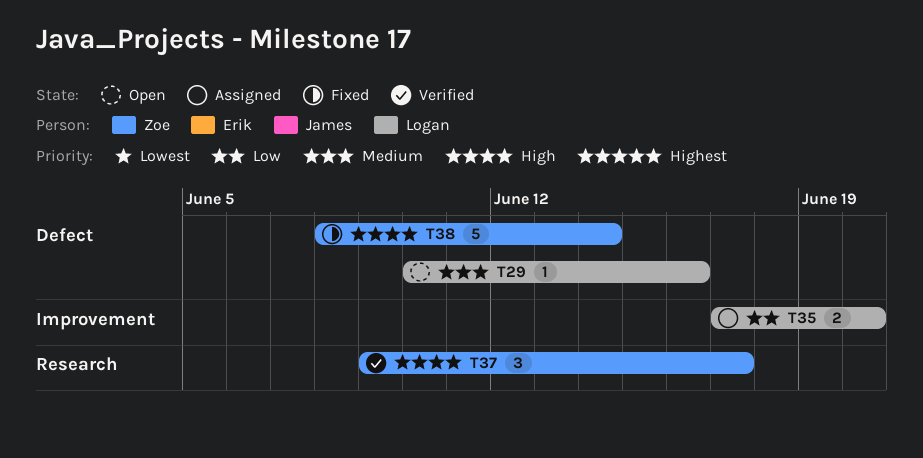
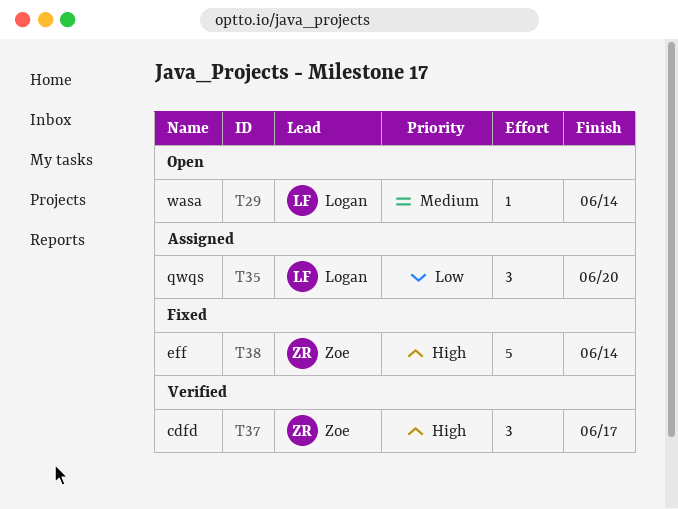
T29, due: Jun 16 -> Jun 14
T35, estimate: 2 -> 3

